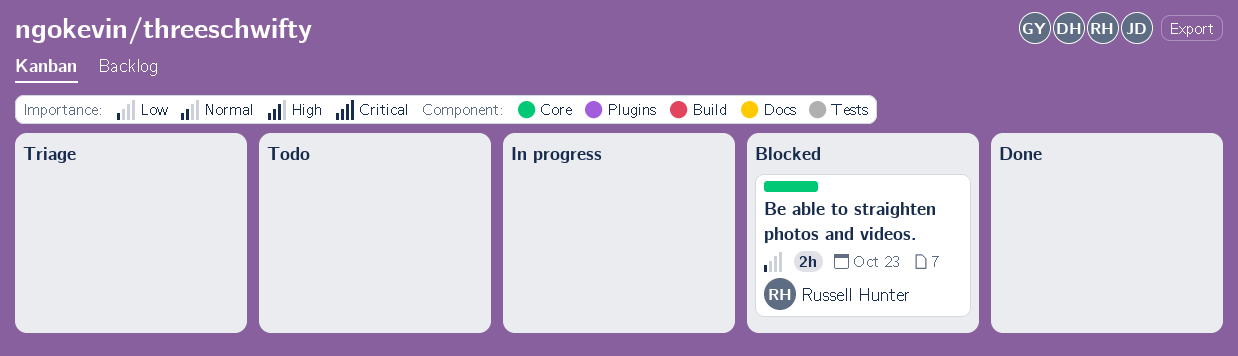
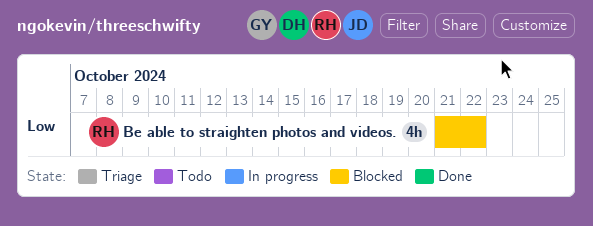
Be able to straighten photos and videos., estimate: 2h -> 4h
Be able to straighten photos and videos., due: Oct 23 -> Oct 22

